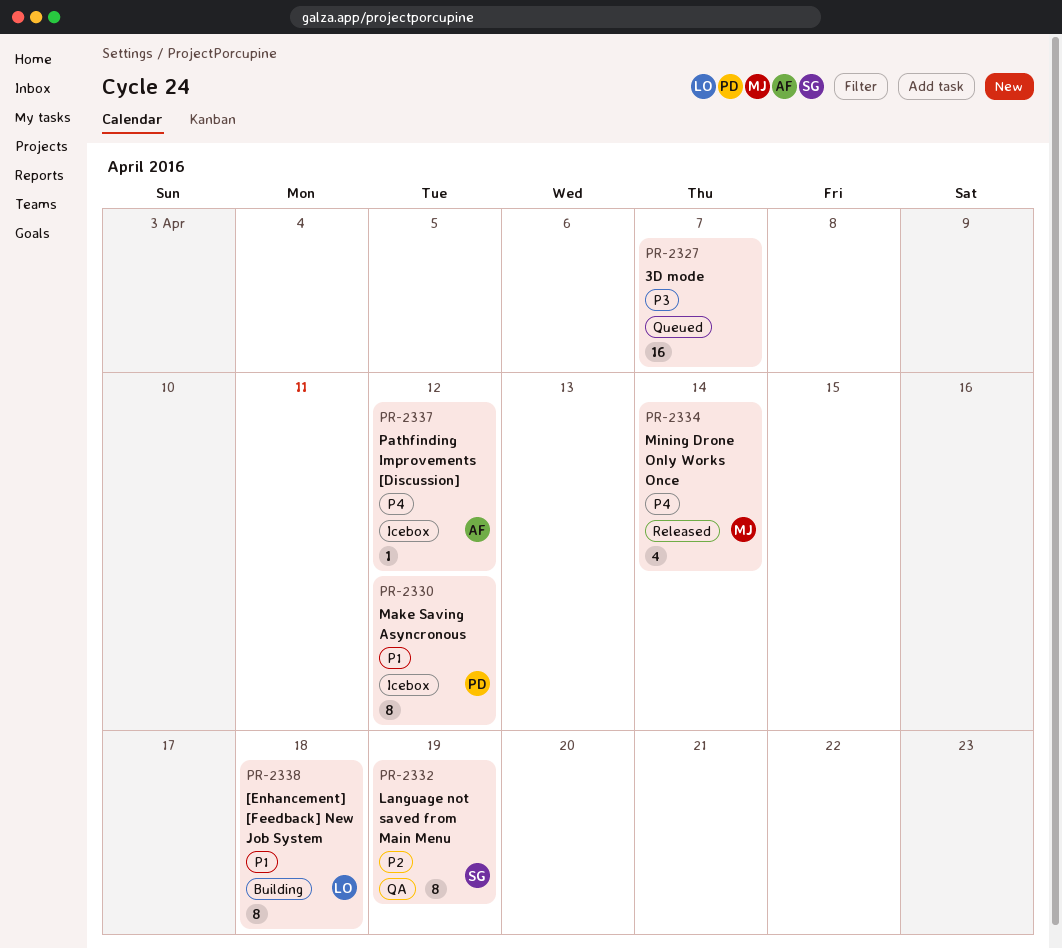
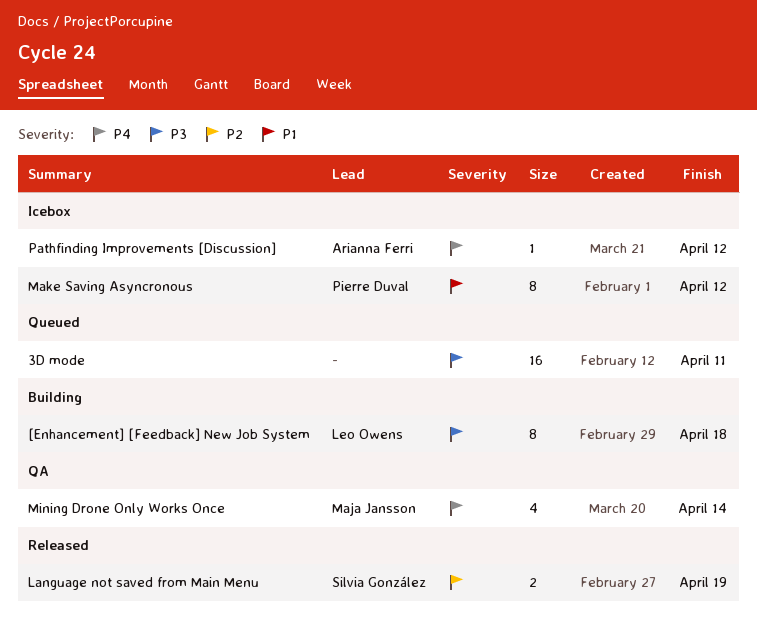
3D mode, due: Apr 7 -> Apr 11
[Enhancement] [Feedback] New Job System, priority: P1 -> P3
Language not saved from Main Menu, status: QA -> Released
Language not saved from Main Menu, estimate: 8 -> 2
Mining Drone Only Works Once, status: Released -> QA

